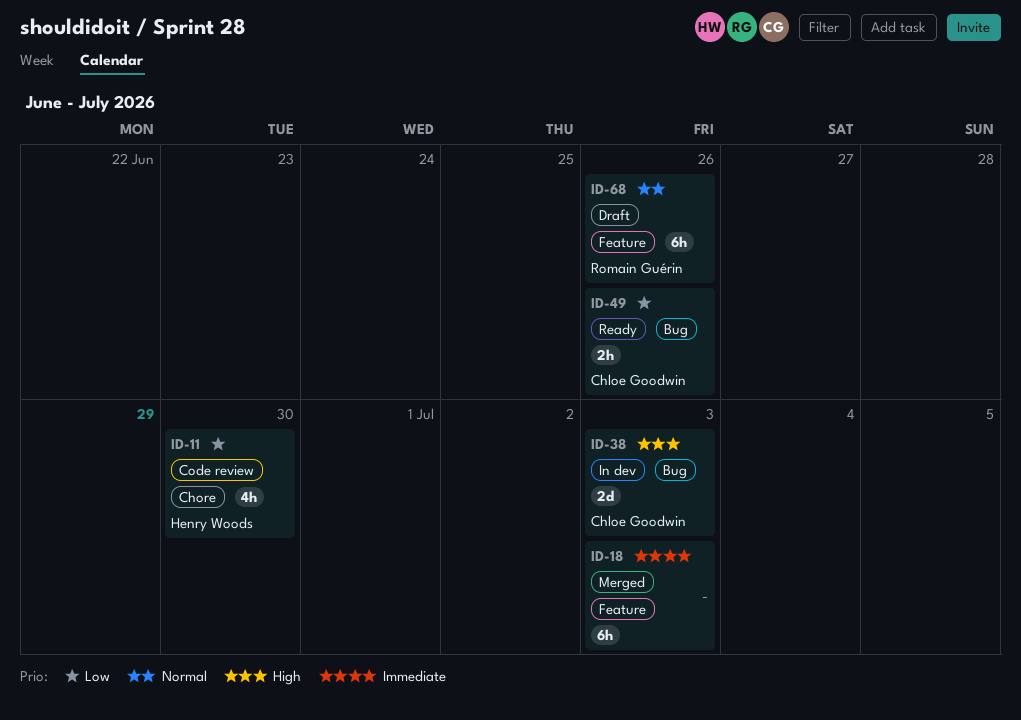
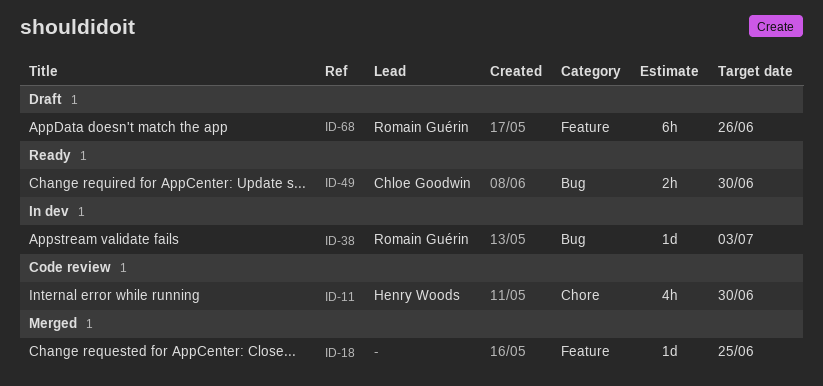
ID-18, estimate: 6h -> 1d
ID-18, due: Jul 3 -> Jun 25
ID-38, owner: Chloe Goodwin -> Romain Guérin
ID-38, estimate: 2d -> 1d
ID-49, due: Jun 26 -> Jun 30

